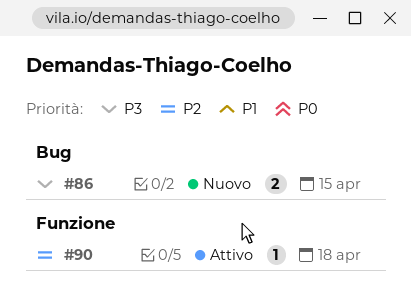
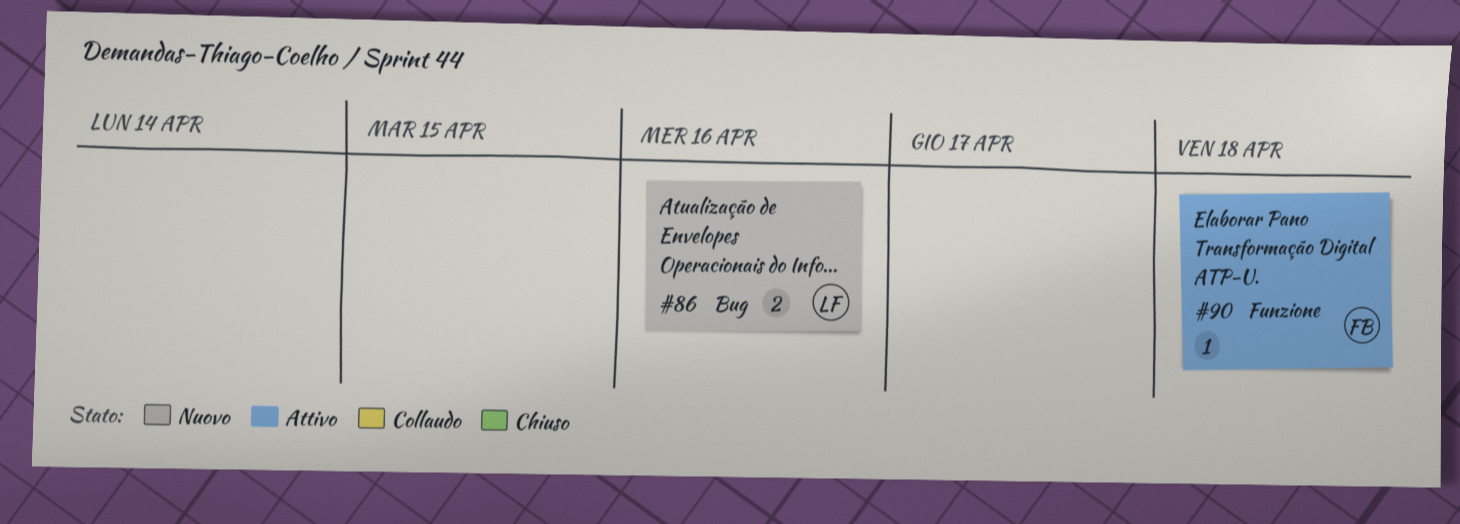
#86, due: Apr 15 -> Apr 16

